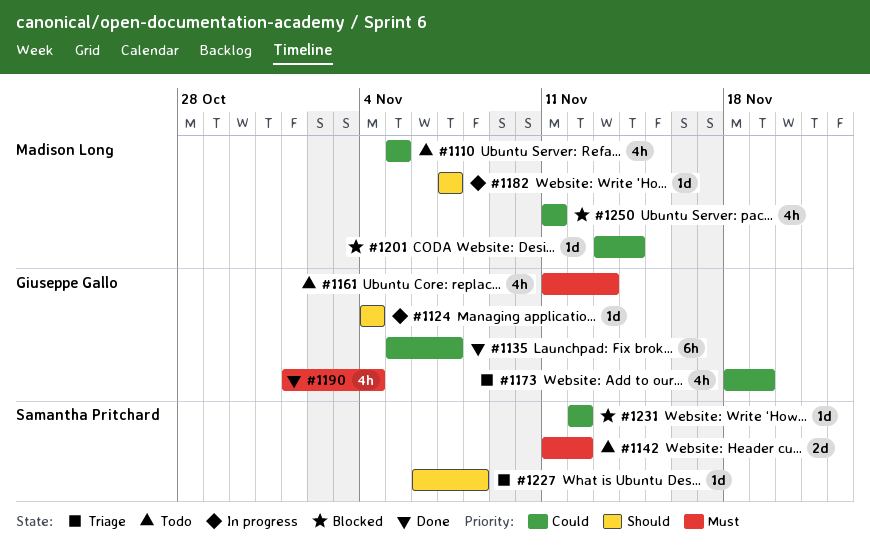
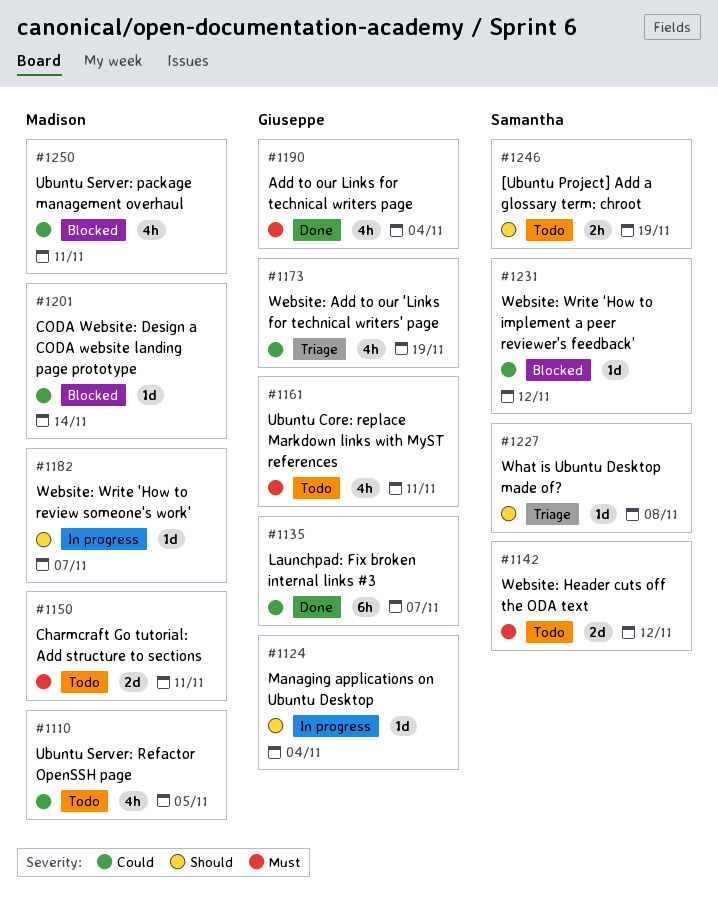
#1150: none -> present
#1161, due: Nov 13 -> Nov 11
#1246: none -> present

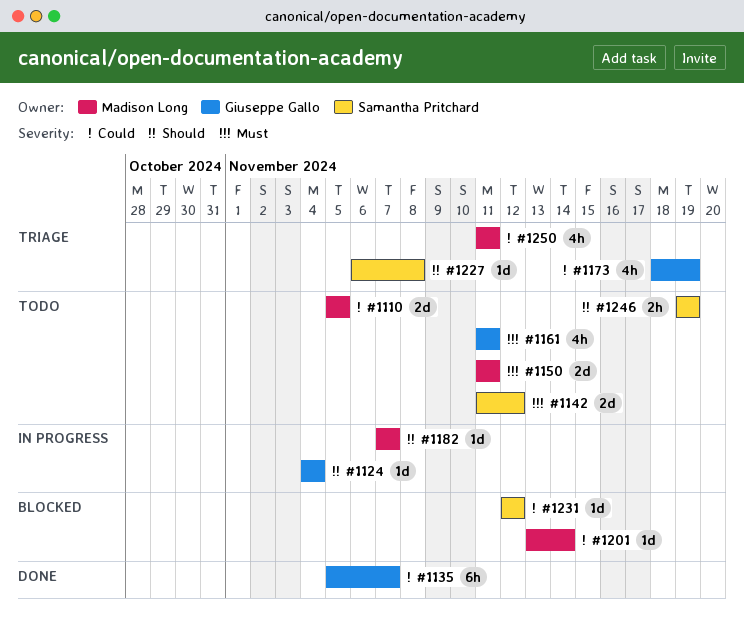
#1110, estimate: 4h -> 2d
#1190: present -> none
#1250, status: Blocked -> Triage

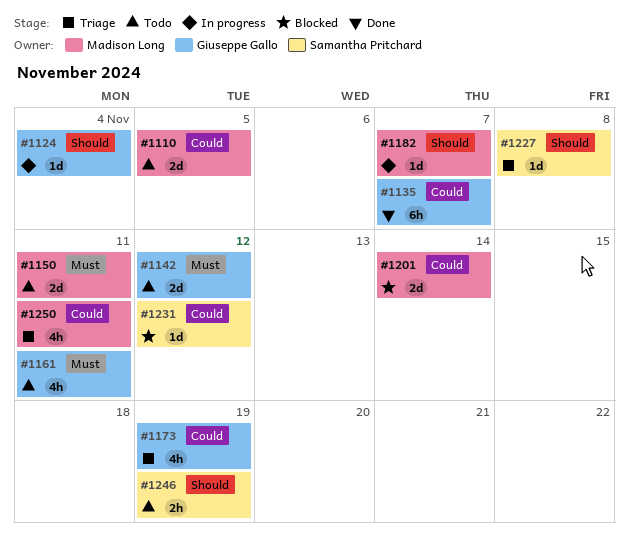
#1142, owner: Samantha Pritchard -> Giuseppe Gallo
#1201, estimate: 1d -> 2d

